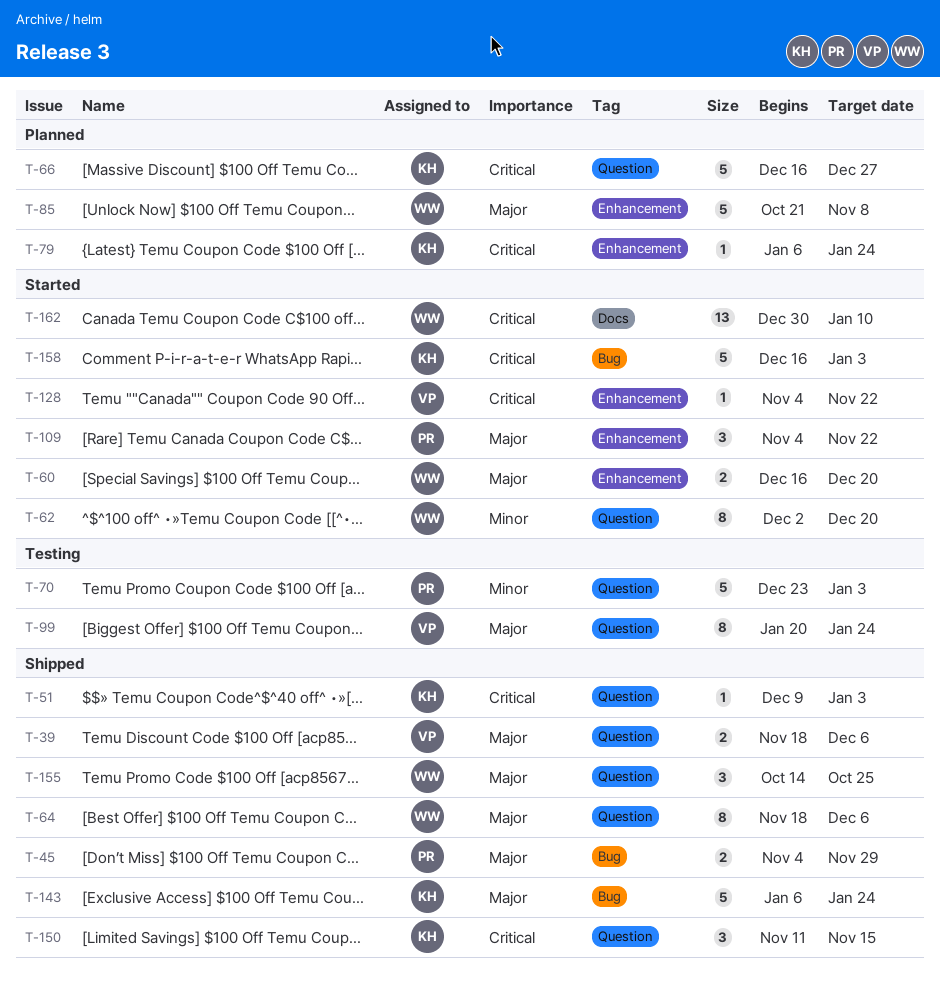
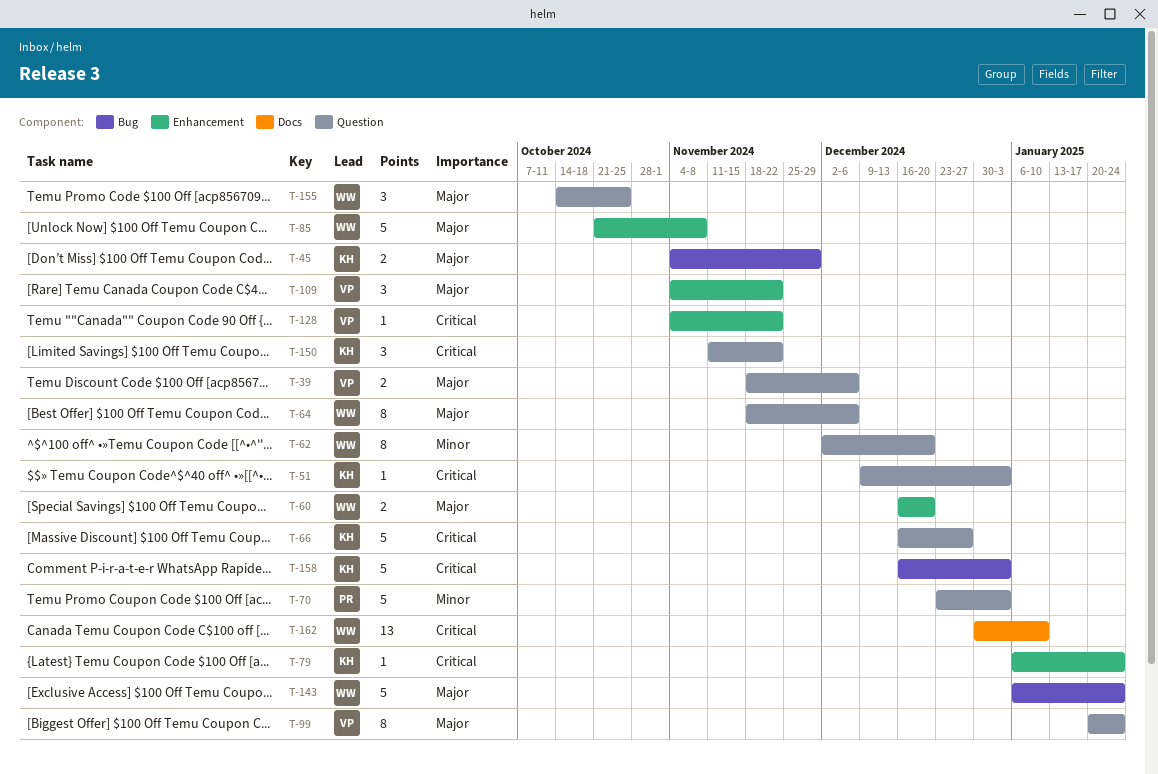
T-45, owner: PR -> KH
T-109, owner: PR -> VP
T-143, owner: KH -> WW
T-150, due: Nov 15 -> Nov 22

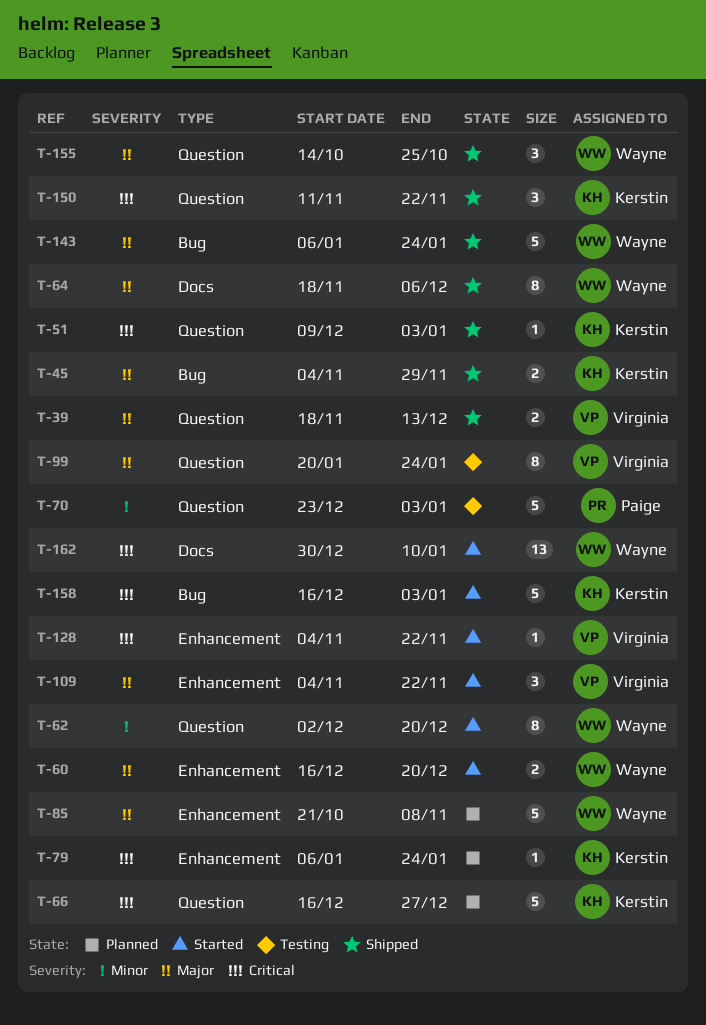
T-39, due: Dec 6 -> Dec 13
T-64, label: Question -> Docs

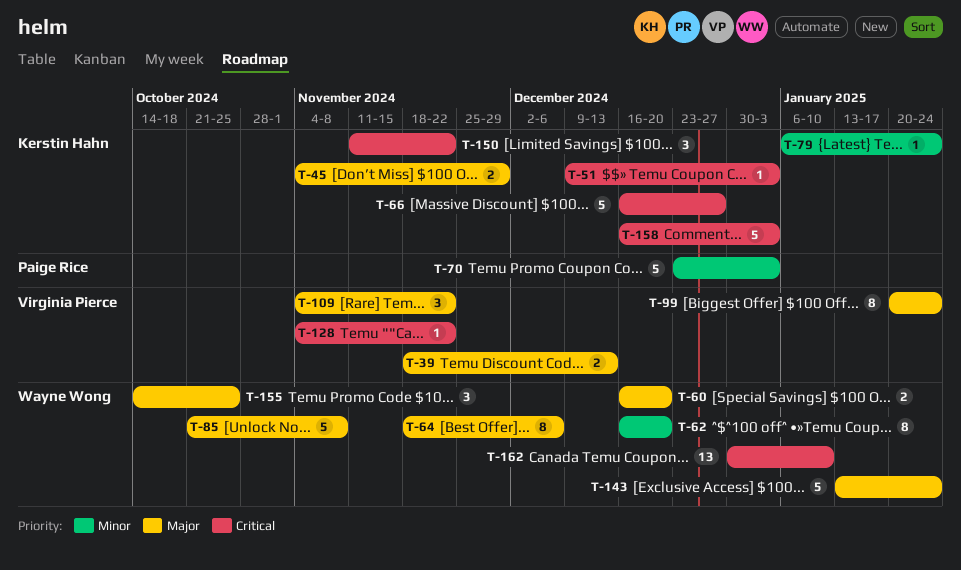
T-62, start: Dec 2 -> Dec 16
T-79, priority: Critical -> Minor
T-143, start: Jan 6 -> Jan 13

